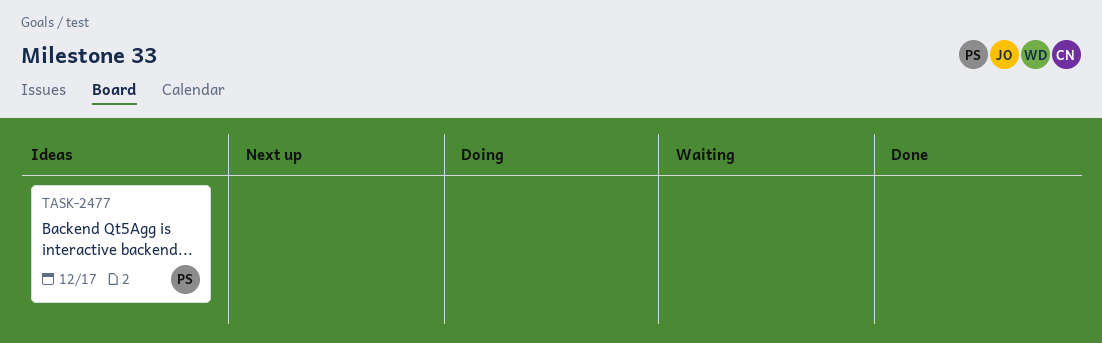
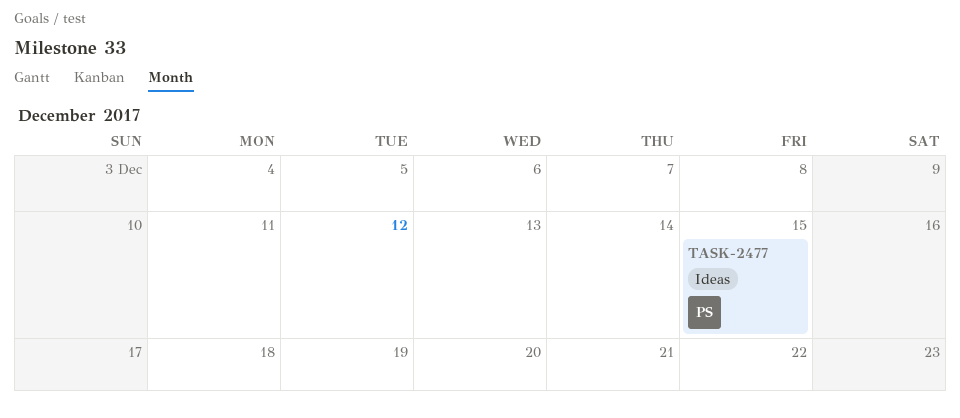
TASK-2477, due: Dec 17 -> Dec 15

